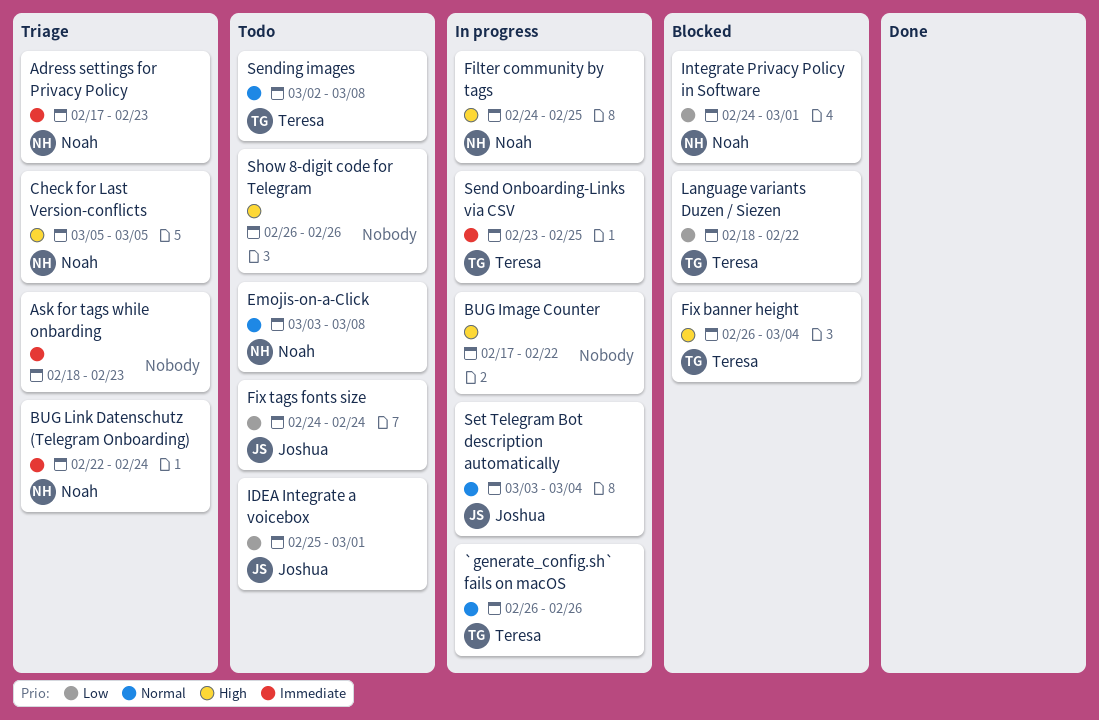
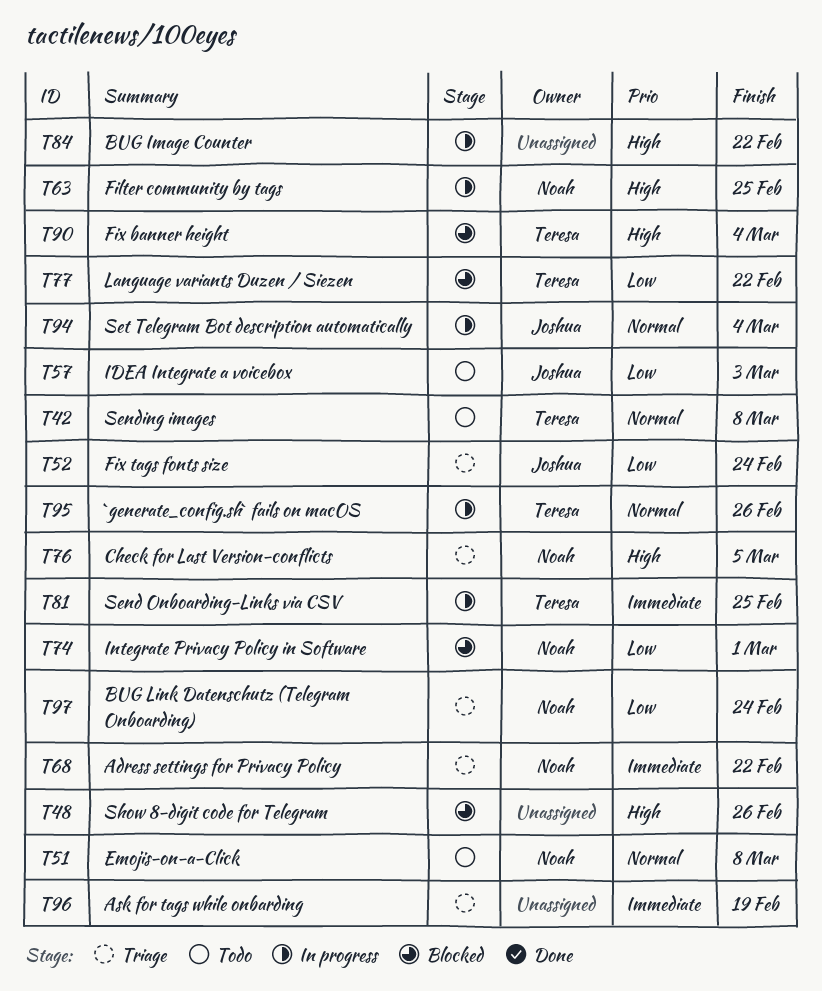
Adress settings for Privacy Policy, due: Feb 23 -> Feb 22
Ask for tags while onbarding, due: Feb 23 -> Feb 19
BUG Link Datenschutz (Telegram Onboarding), priority: Immediate -> Low
Fix tags fonts size, status: Todo -> Triage
IDEA Integrate a voicebox, due: Mar 1 -> Mar 3
Show 8-digit code for Telegram, status: Todo -> Blocked

